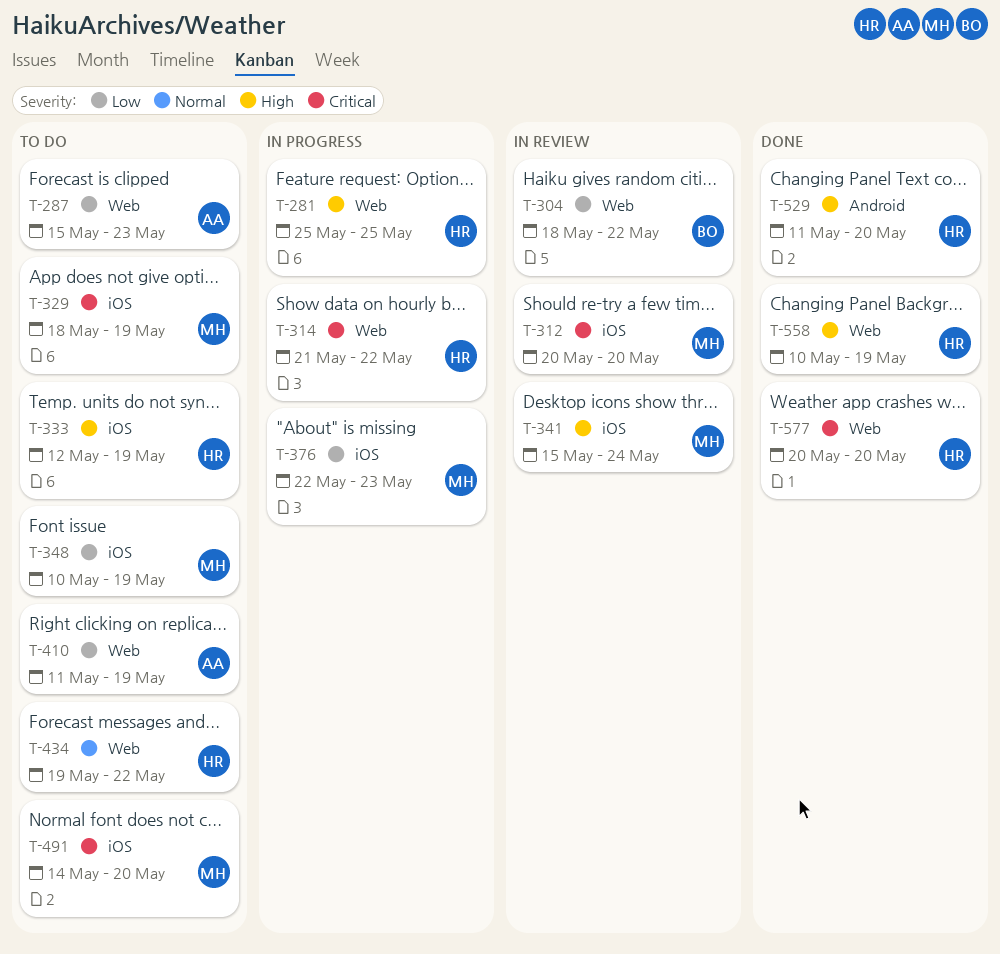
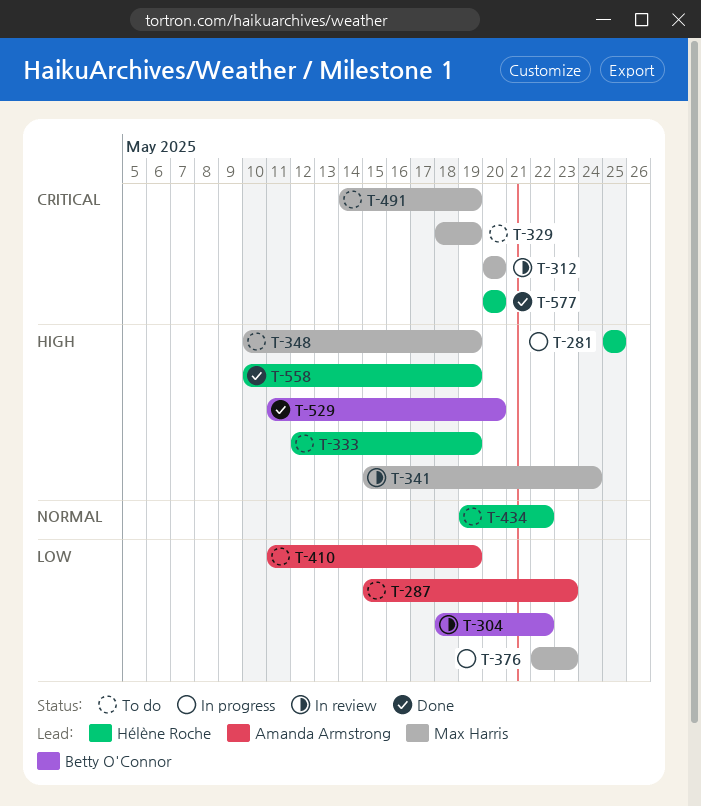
T-314: present -> none
T-348, priority: Low -> High
T-491, due: May 20 -> May 19
T-529, owner: Hélène Roche -> Betty O'Connor

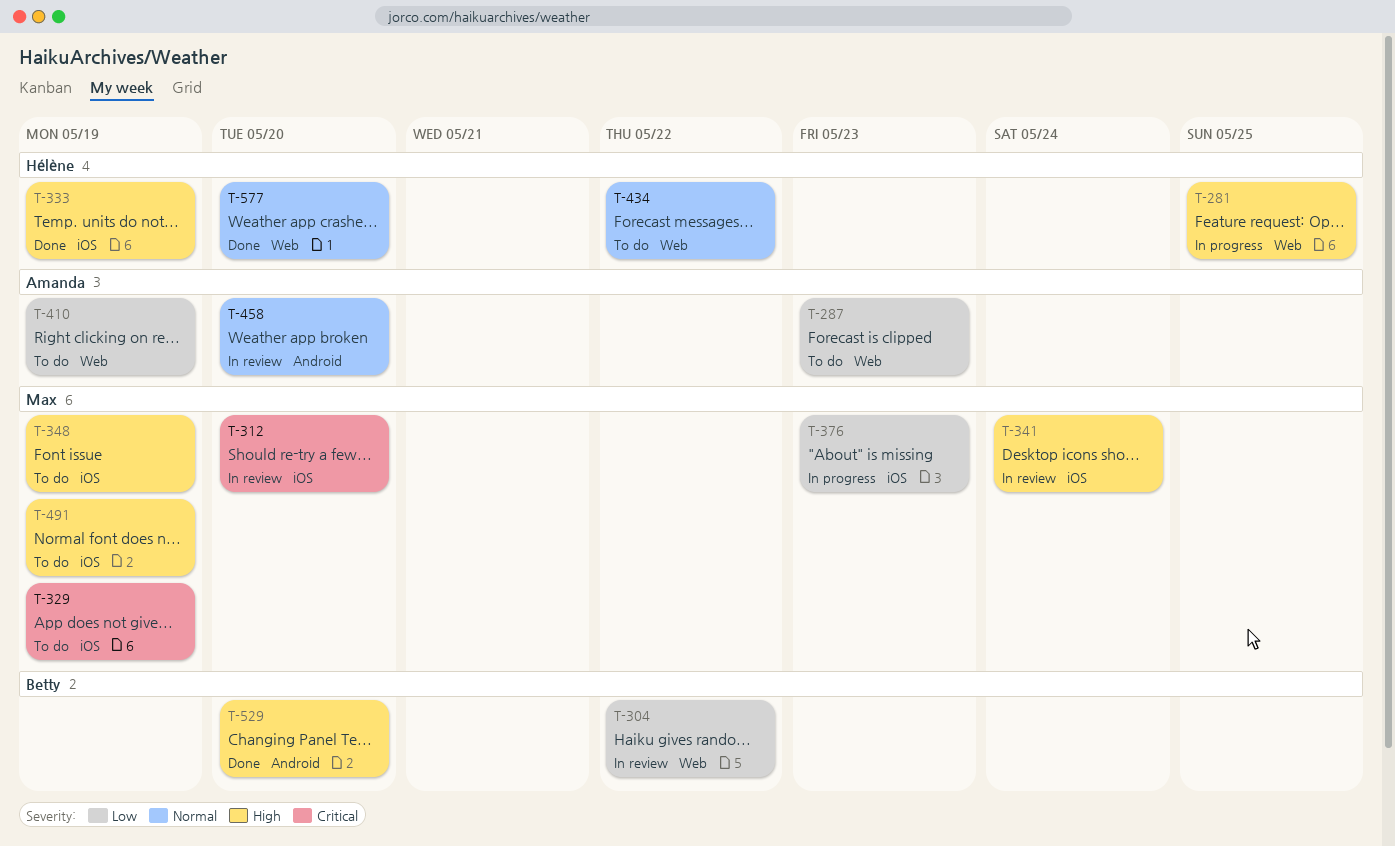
T-333, status: To do -> Done
T-458: none -> present
T-491, priority: Critical -> High
T-558: present -> none
T-577, priority: Critical -> Normal

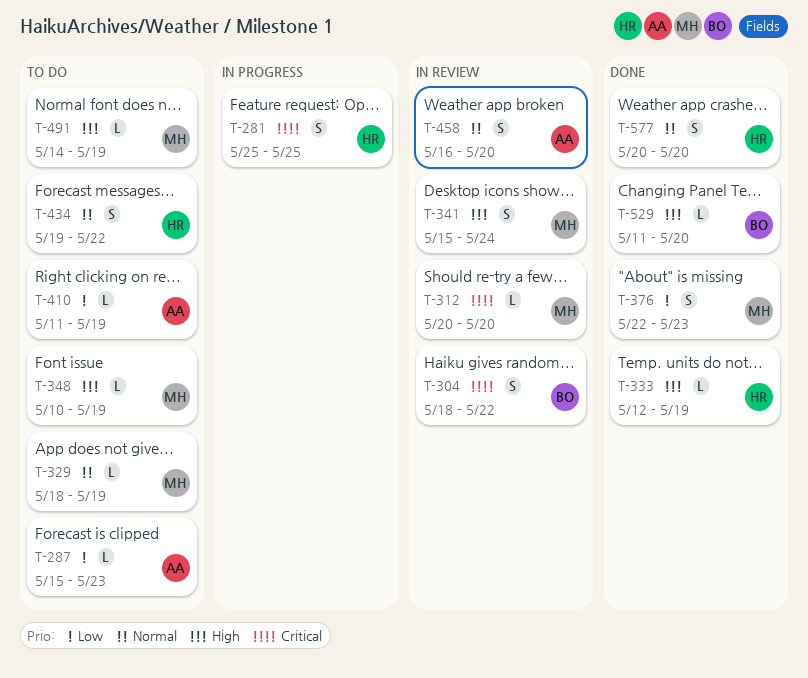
T-281, priority: High -> Critical
T-304, priority: Low -> Critical
T-329, priority: Critical -> Normal
T-376, status: In progress -> Done

